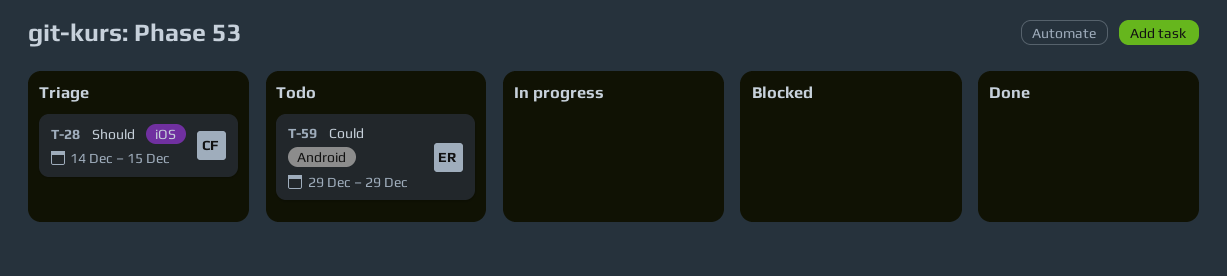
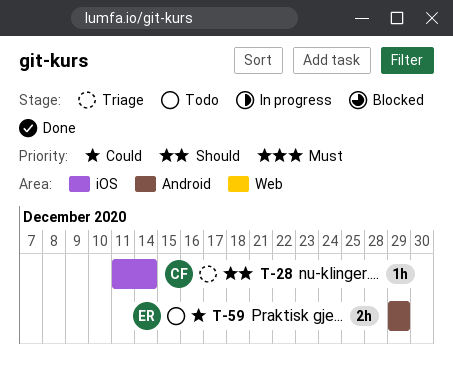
T-28, start: Dec 14 -> Dec 11
T-28, due: Dec 15 -> Dec 14

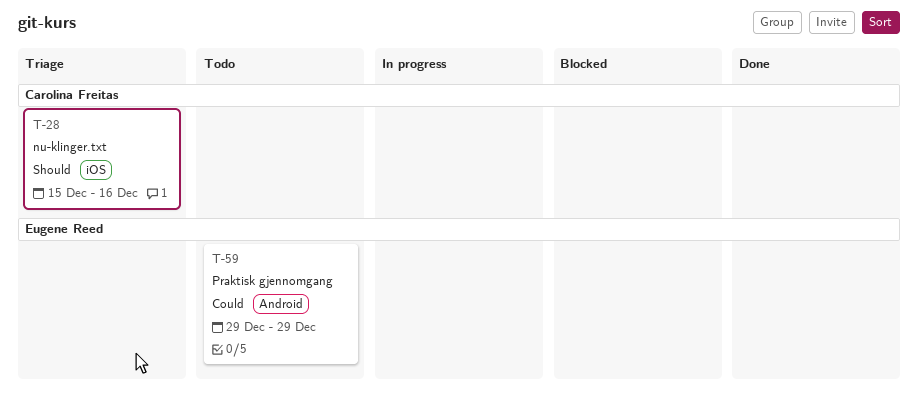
T-28, start: Dec 11 -> Dec 15
T-28, due: Dec 14 -> Dec 16

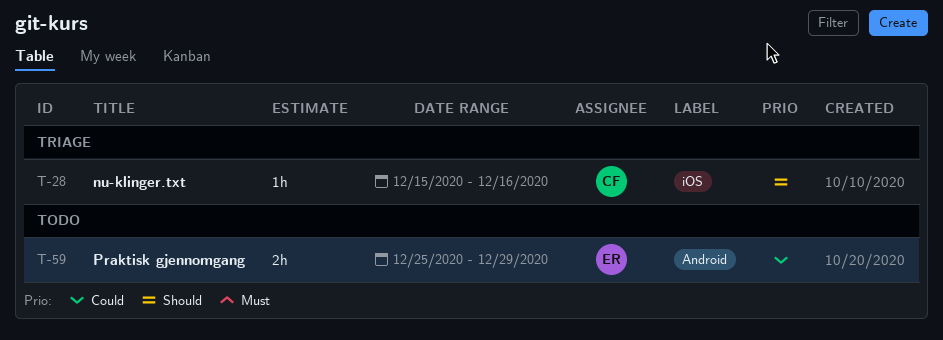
T-59, start: Dec 29 -> Dec 25

